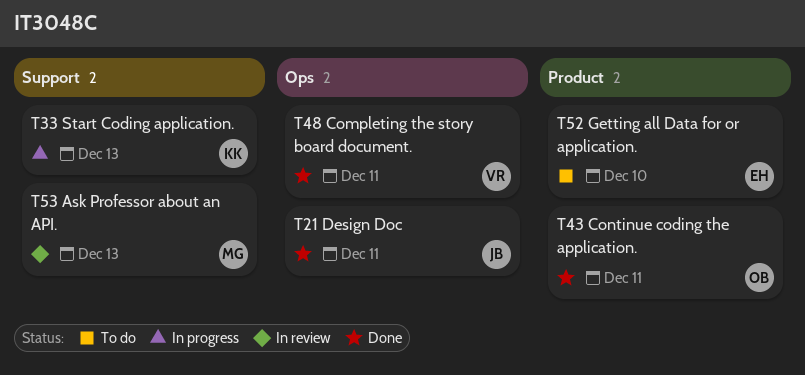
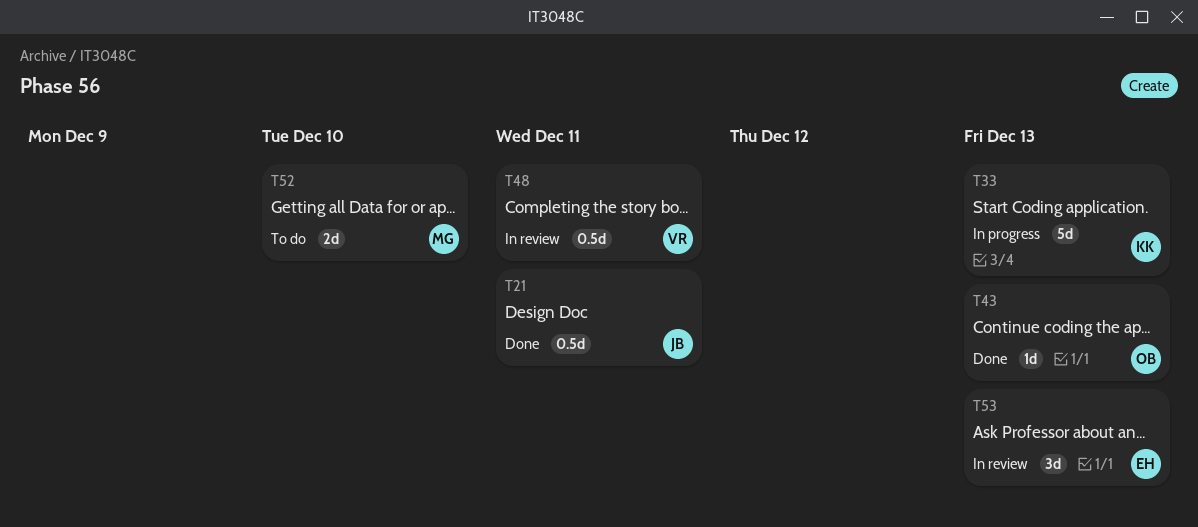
T43, due: Dec 11 -> Dec 13
T48, status: Done -> In review
T52, owner: EH -> MG
T53, owner: MG -> EH

